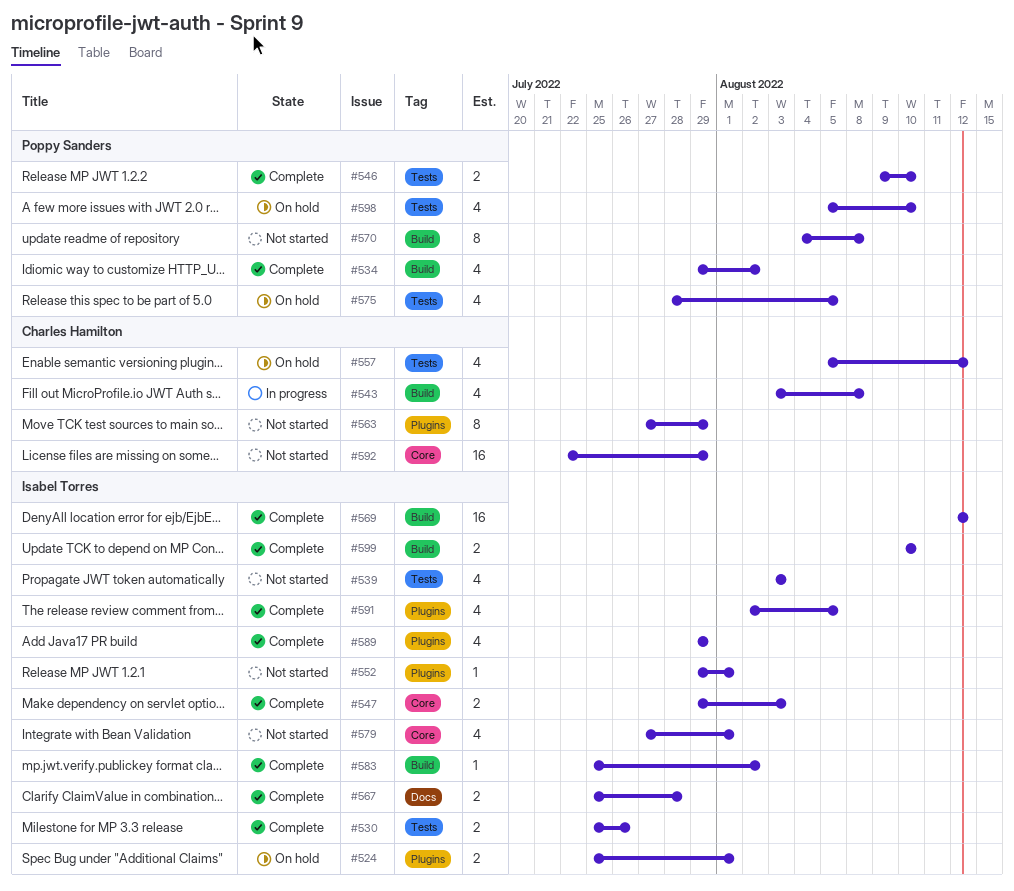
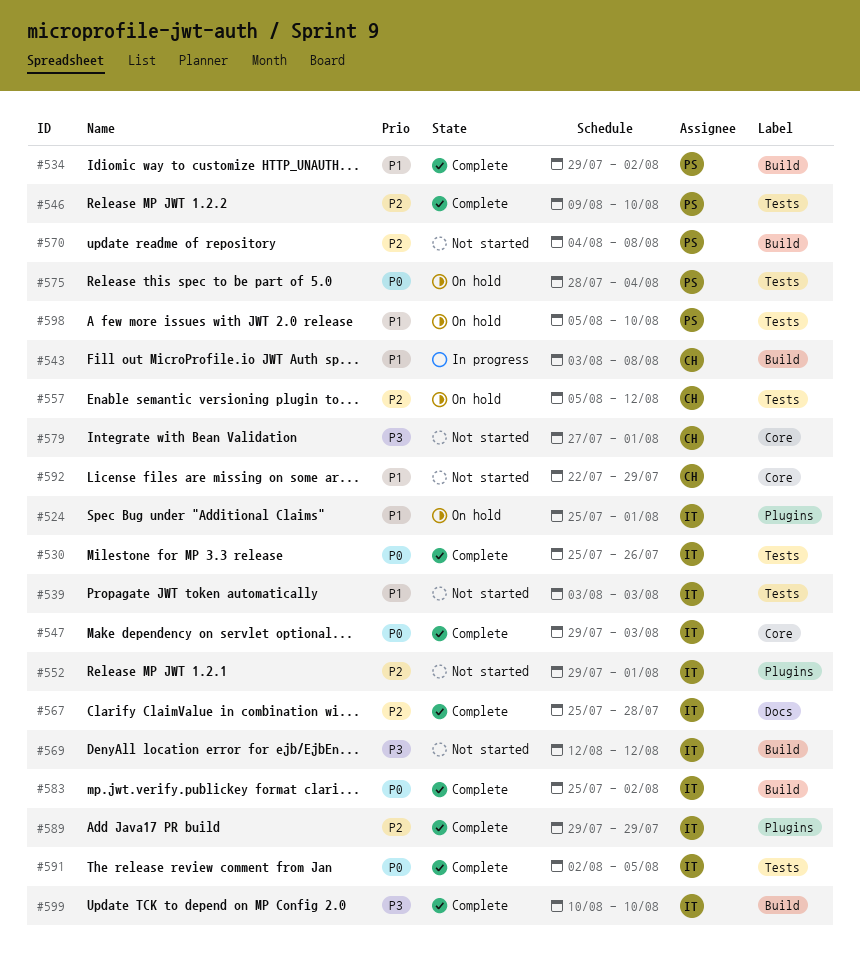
#563: present -> none
#569, status: Complete -> Not started
#575, due: Aug 5 -> Aug 4
#579, owner: Isabel Torres -> Charles Hamilton
#591, label: Plugins -> Tests

